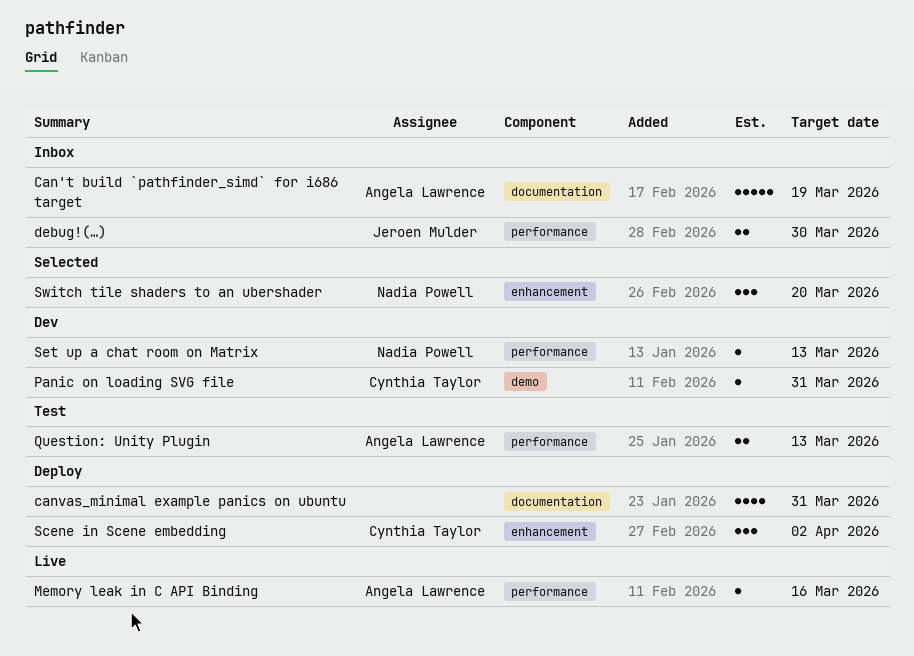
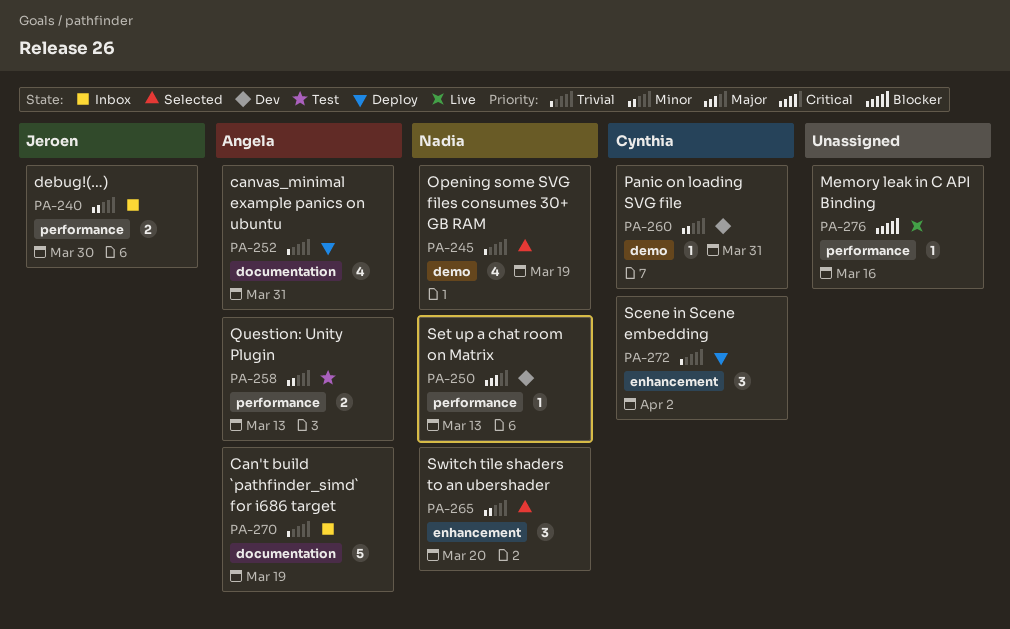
canvas_minimal example panics on ubuntu, owner: none -> Angela Lawrence
Memory leak in C API Binding, owner: Angela Lawrence -> none
Opening some SVG files consumes 30+ GB RAM: none -> present

